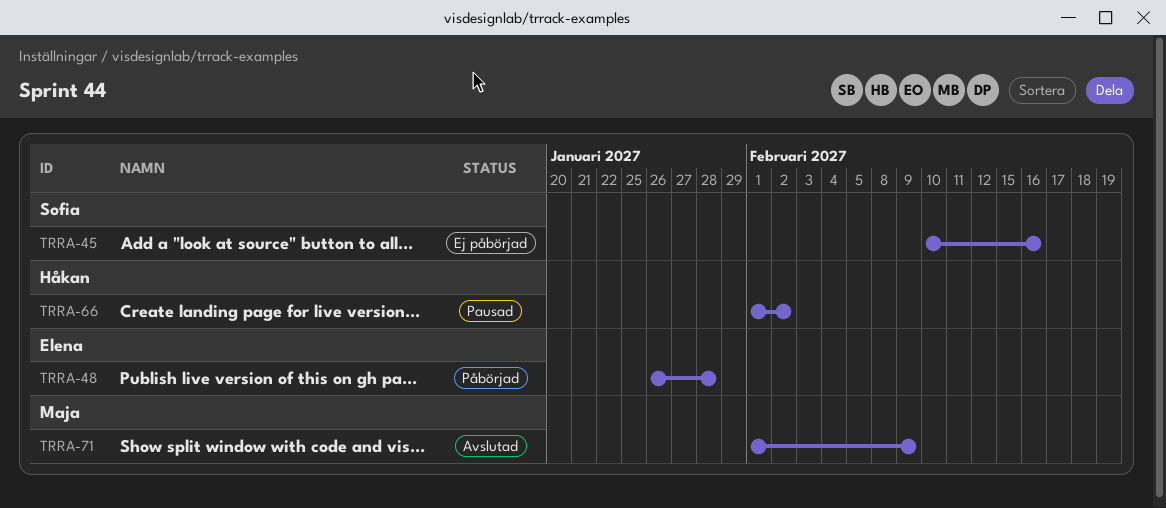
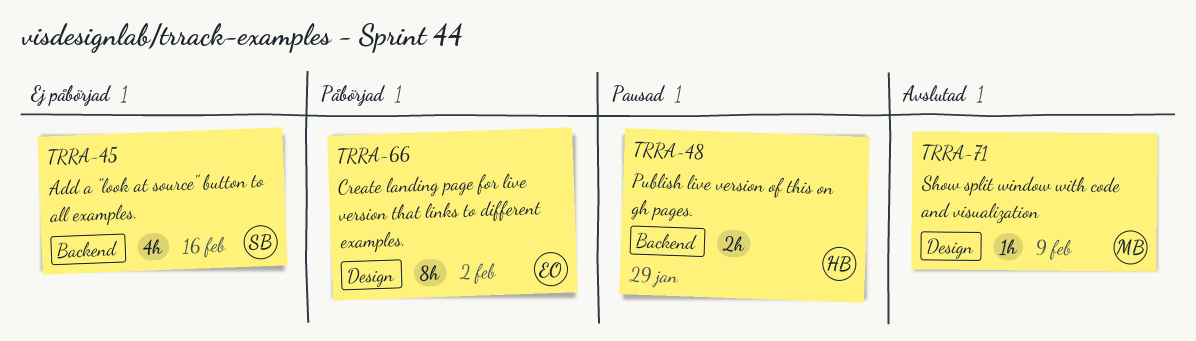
TRRA-48, status: Påbörjad -> Pausad
TRRA-48, owner: Elena -> Håkan
TRRA-48, due: Jan 28 -> Jan 29
TRRA-66, status: Pausad -> Påbörjad
TRRA-66, owner: Håkan -> Elena

